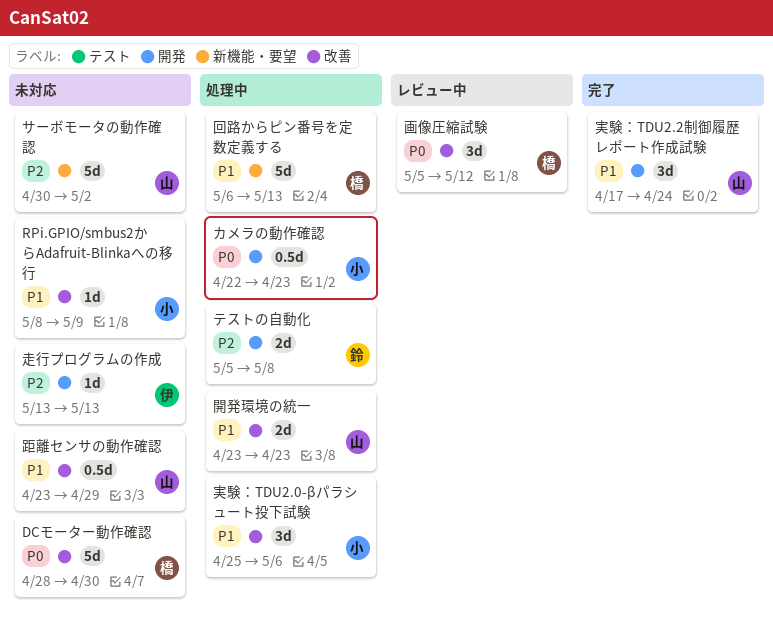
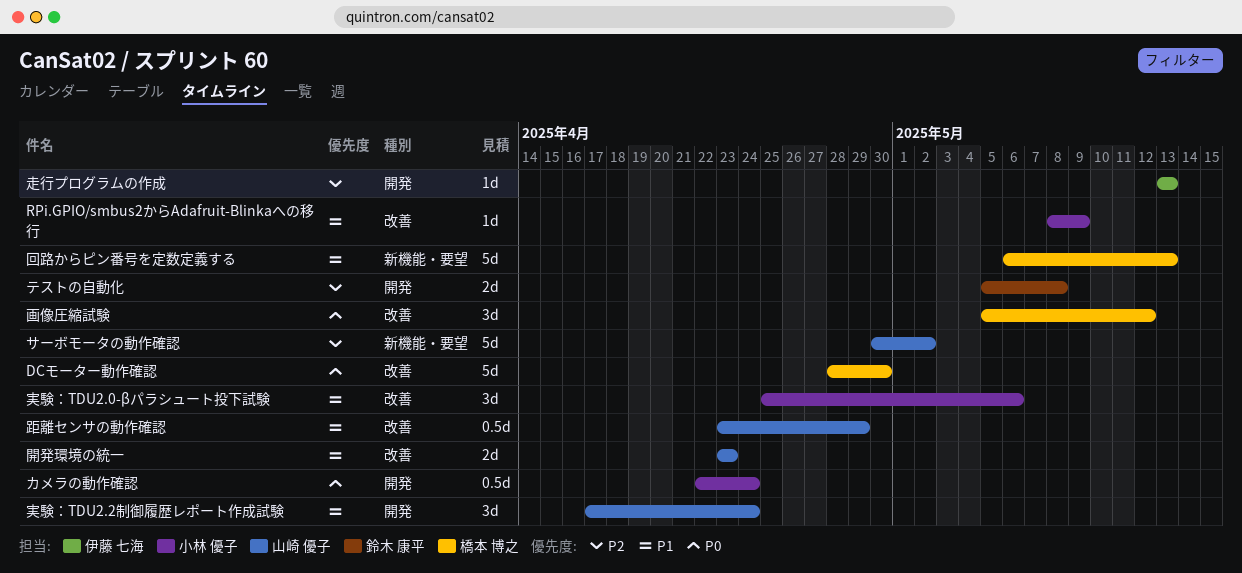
カメラの動作確認, due: Apr 23 -> Apr 24

